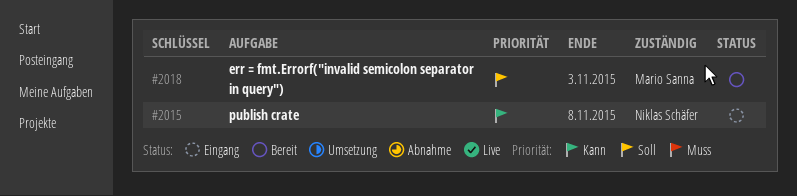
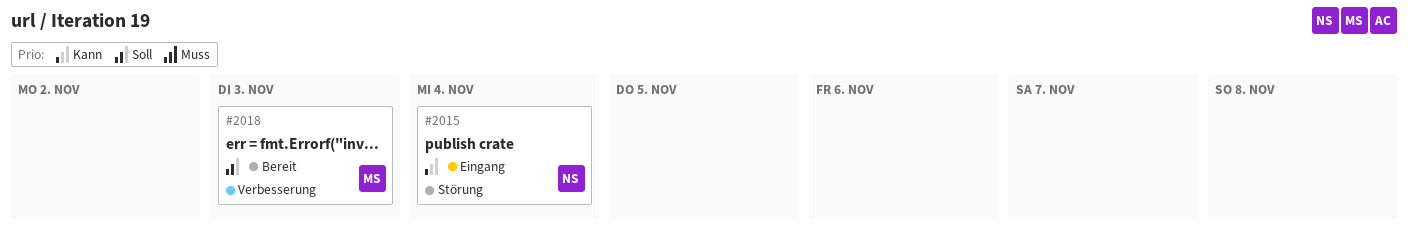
#2015, due: Nov 8 -> Nov 4

